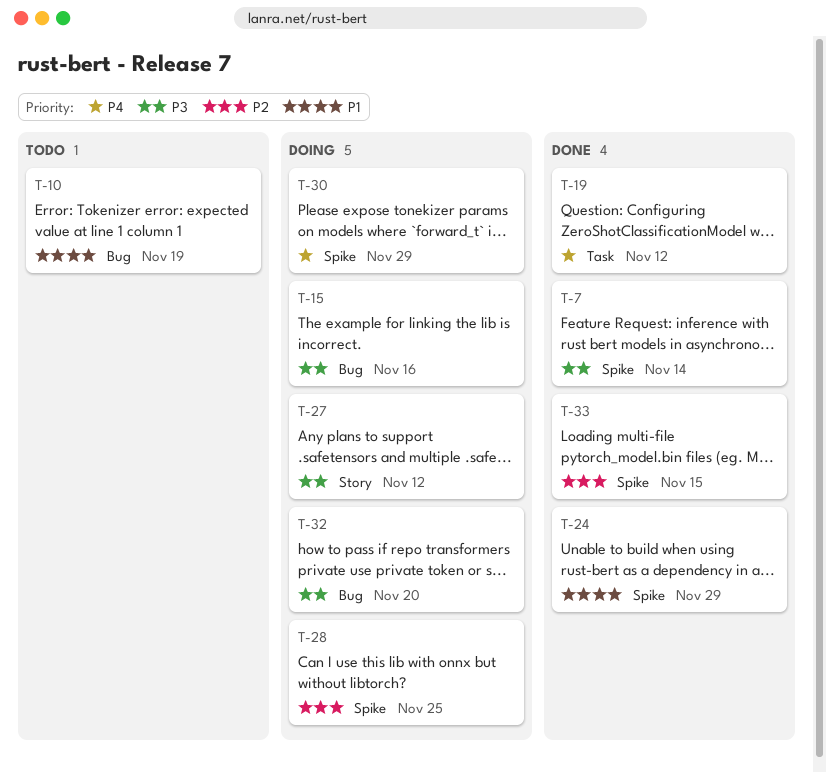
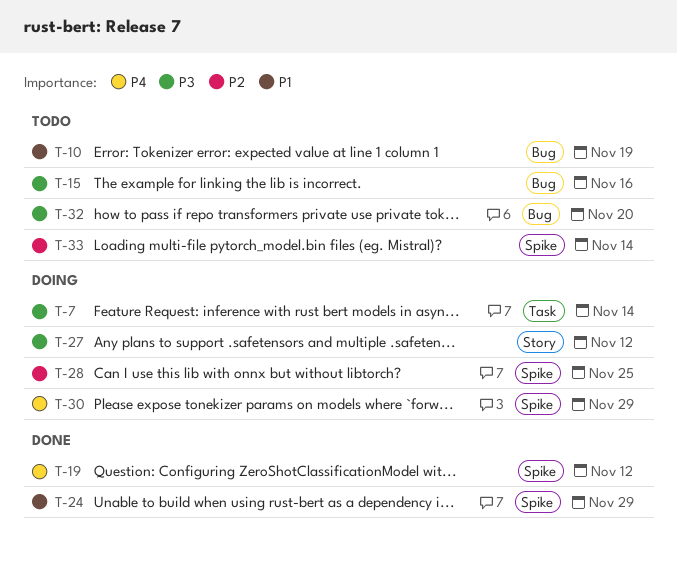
T-7, status: Done -> Doing
T-7, label: Spike -> Task
T-15, status: Doing -> Todo
T-19, label: Task -> Spike
T-32, status: Doing -> Todo
T-33, status: Done -> Todo
T-33, due: Nov 15 -> Nov 14

